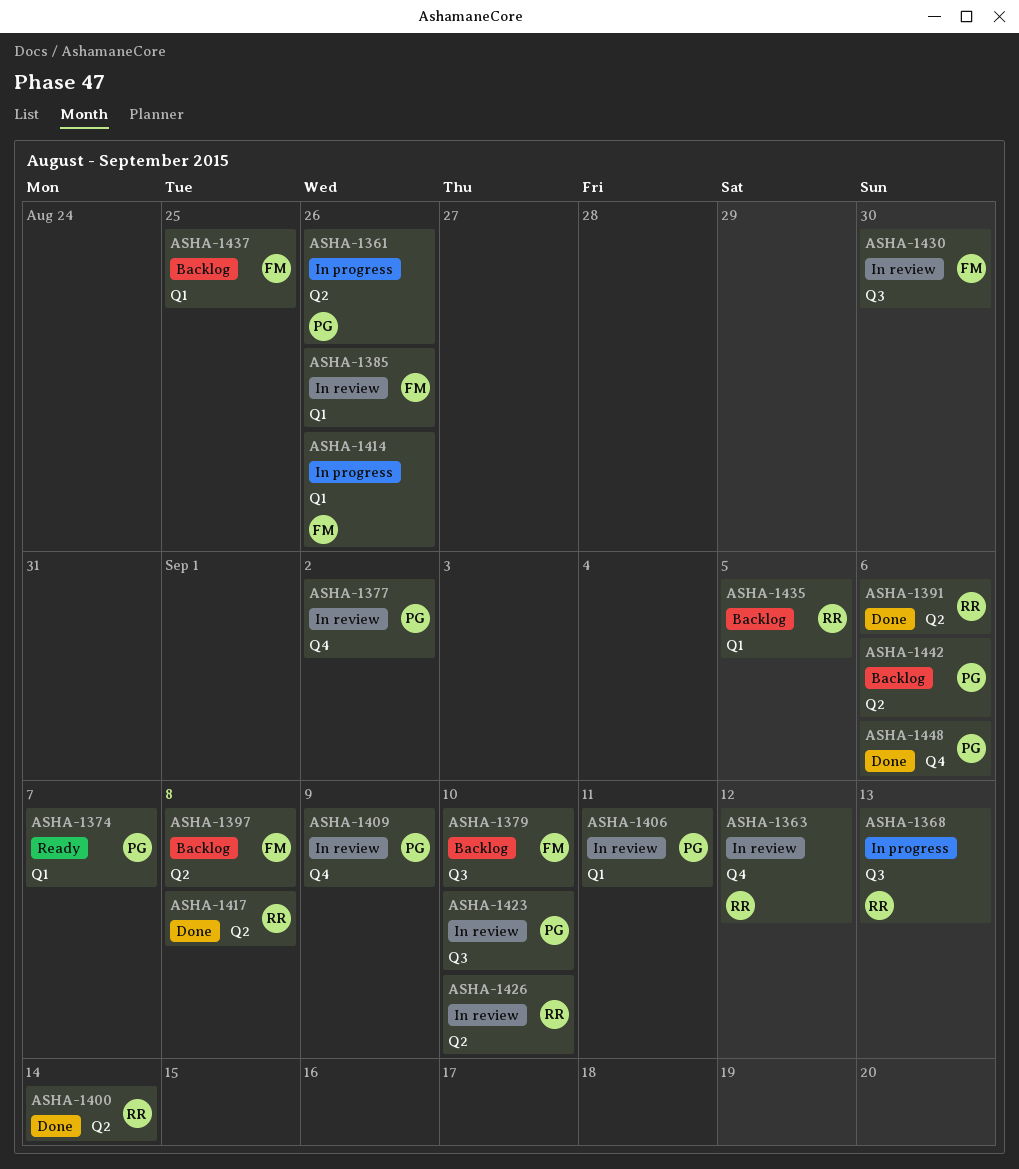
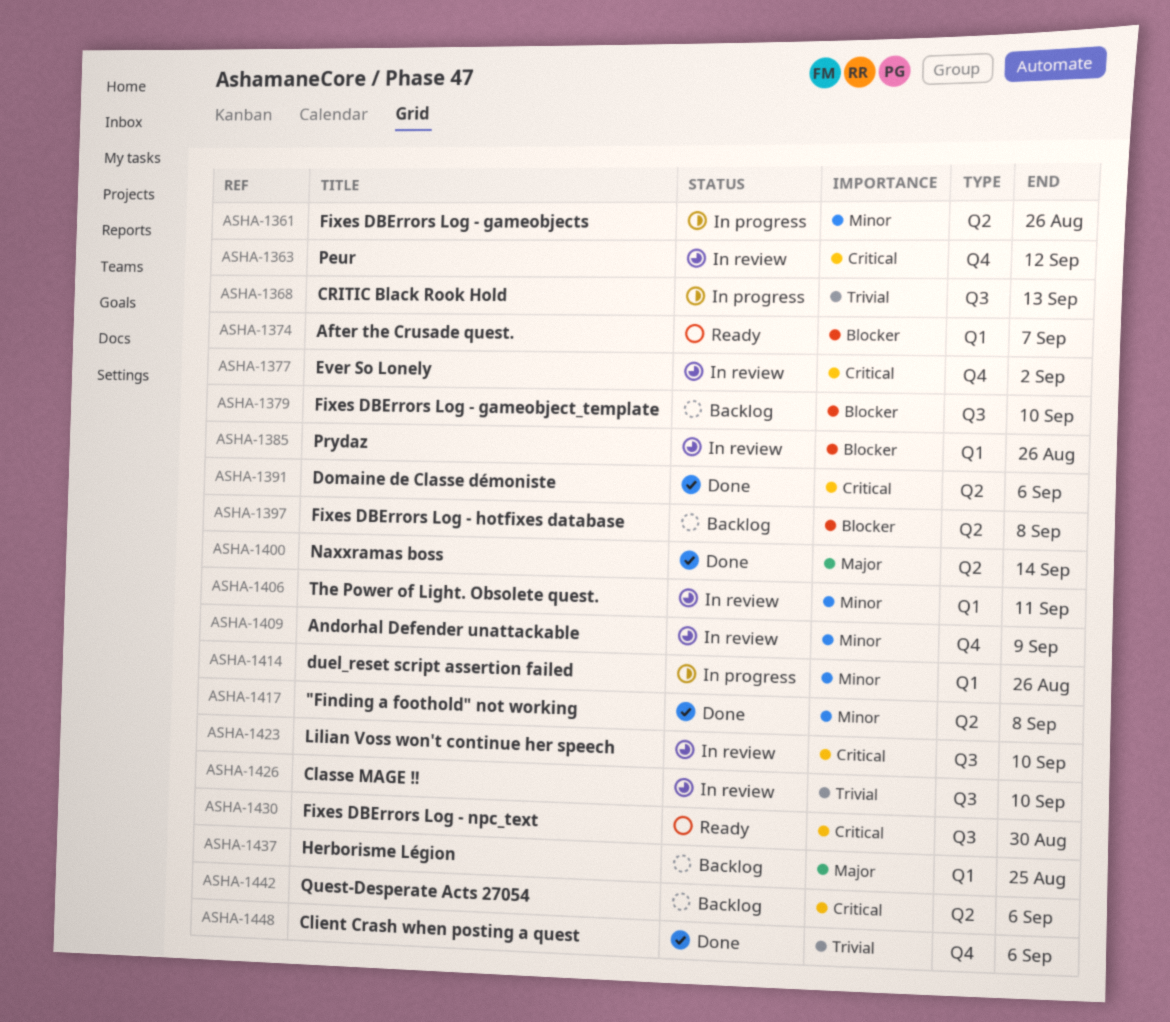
ASHA-1426, label: Q2 -> Q3
ASHA-1430, status: In review -> Ready
ASHA-1435: present -> none

